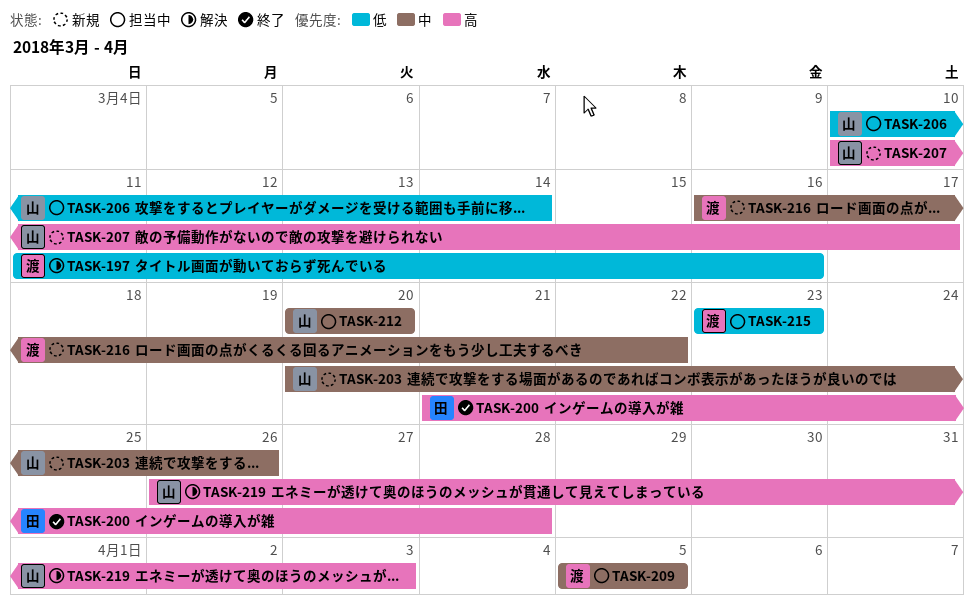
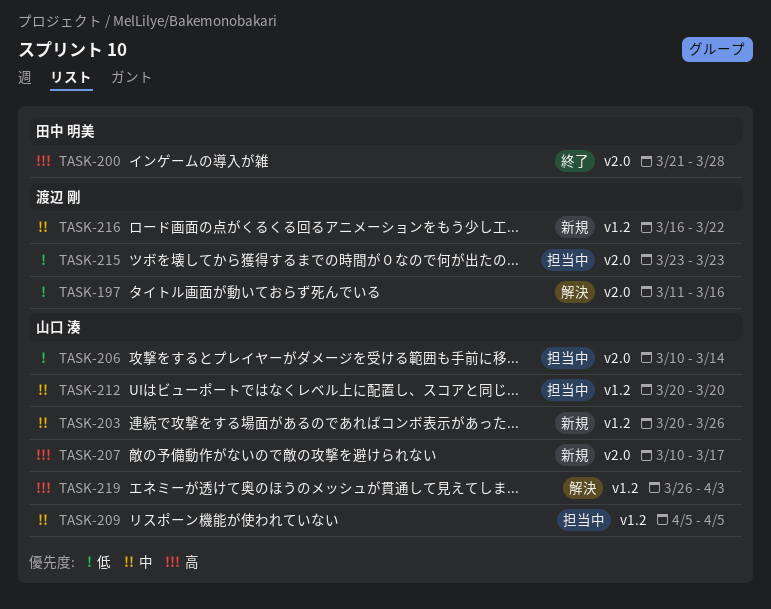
TASK-209, owner: 渡辺 剛 -> 山口 湊

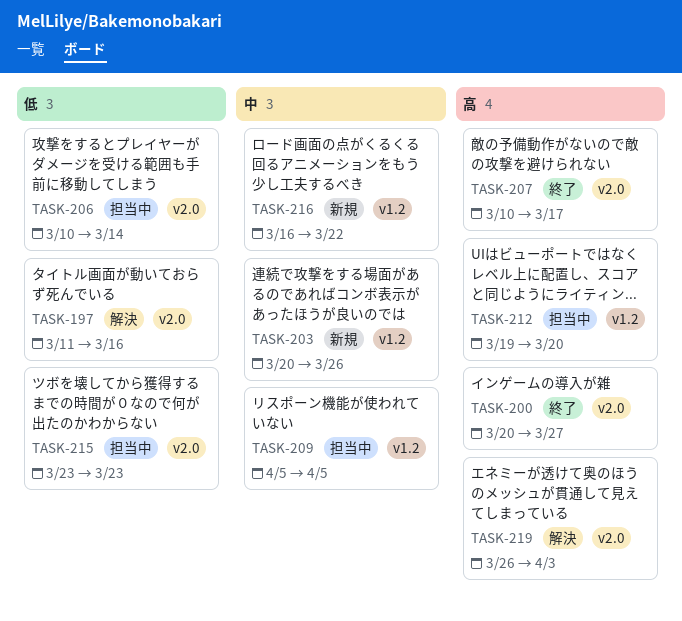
TASK-200, start: Mar 21 -> Mar 20
TASK-200, due: Mar 28 -> Mar 27
TASK-207, status: 新規 -> 終了
TASK-212, priority: 中 -> 高
TASK-212, start: Mar 20 -> Mar 19
TASK-219, label: v1.2 -> v2.0

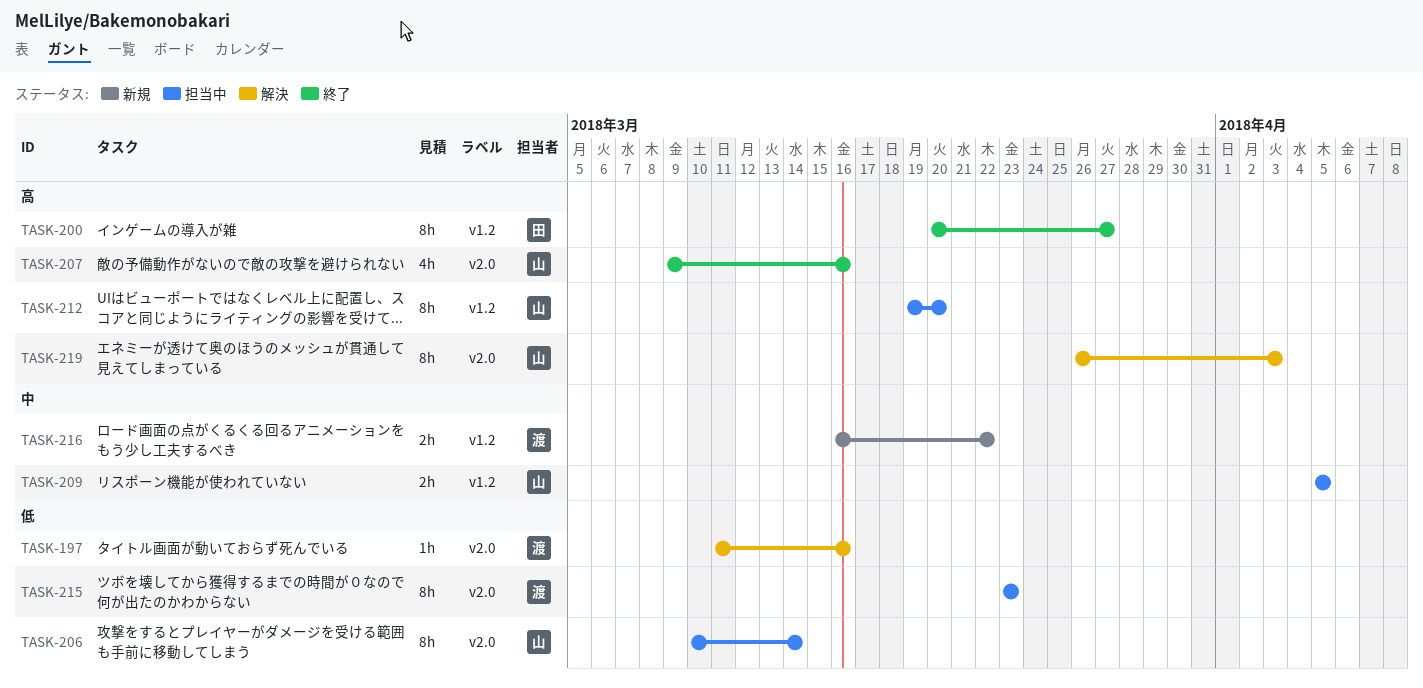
TASK-200, label: v2.0 -> v1.2
TASK-203: present -> none
TASK-207, start: Mar 10 -> Mar 9
TASK-207, due: Mar 17 -> Mar 16

